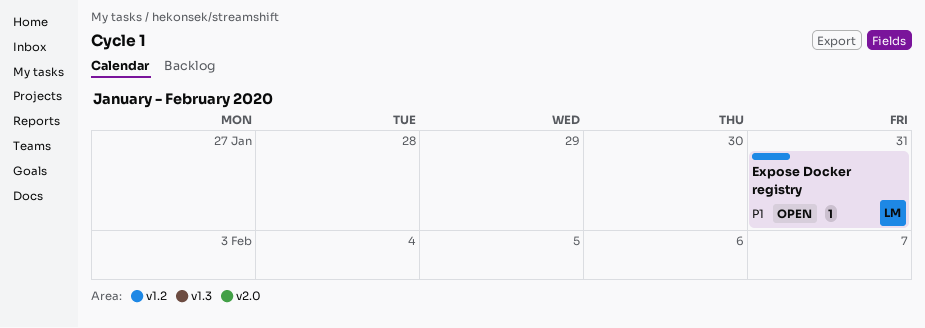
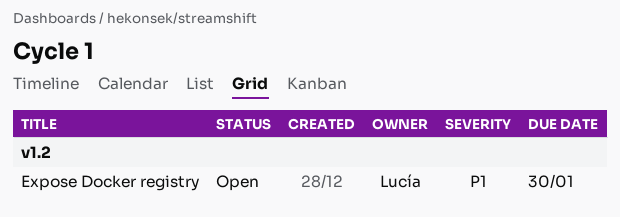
Expose Docker registry, due: Jan 31 -> Jan 30

